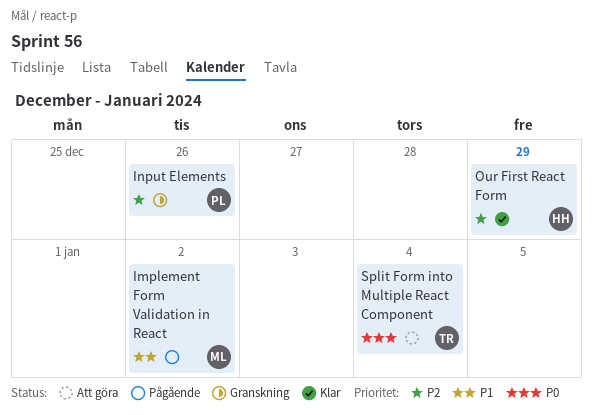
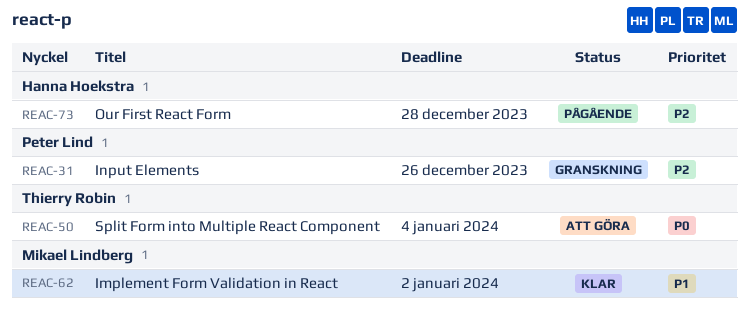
Implement Form Validation in React, status: Pågående -> Klar
Our First React Form, status: Klar -> Pågående
Our First React Form, due: Dec 29 -> Dec 28

